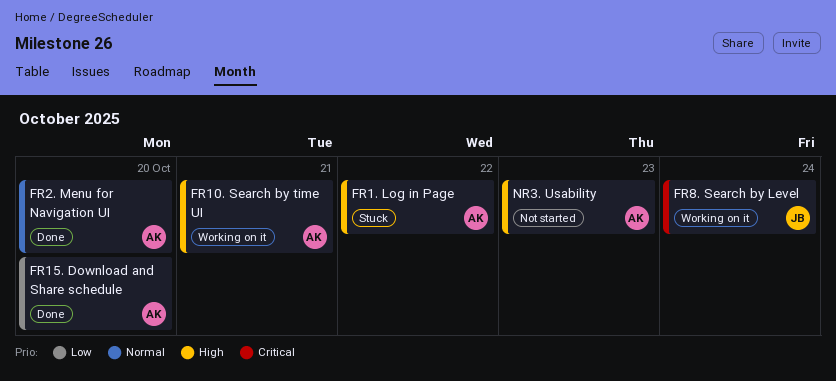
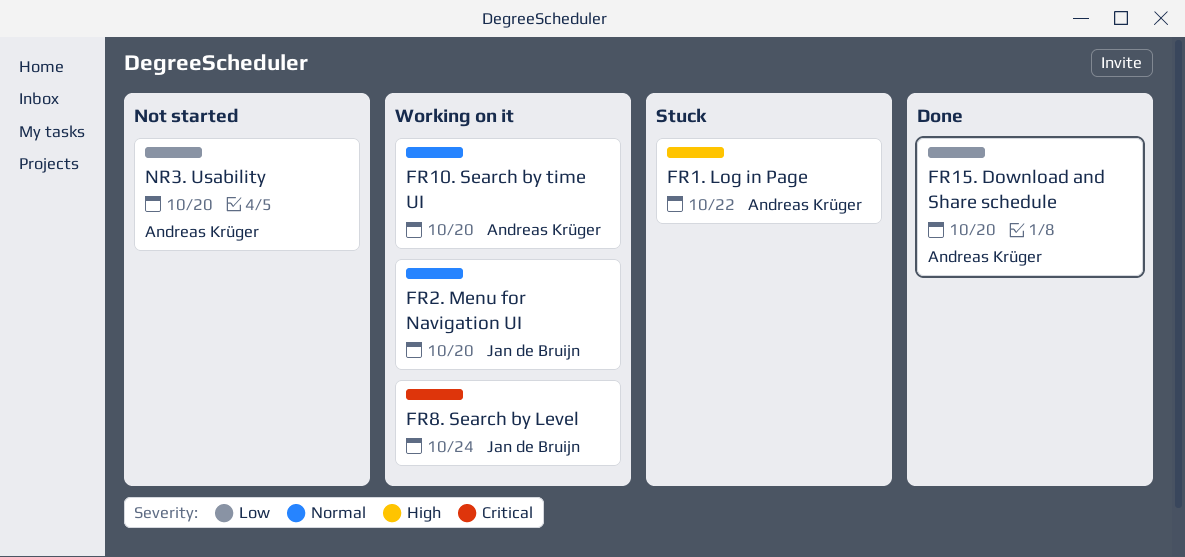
FR10. Search by time UI, priority: High -> Normal
FR10. Search by time UI, due: Oct 21 -> Oct 20
FR2. Menu for Navigation UI, status: Done -> Working on it
FR2. Menu for Navigation UI, owner: Andreas Krüger -> Jan de Bruijn
NR3. Usability, priority: High -> Low
NR3. Usability, due: Oct 23 -> Oct 20

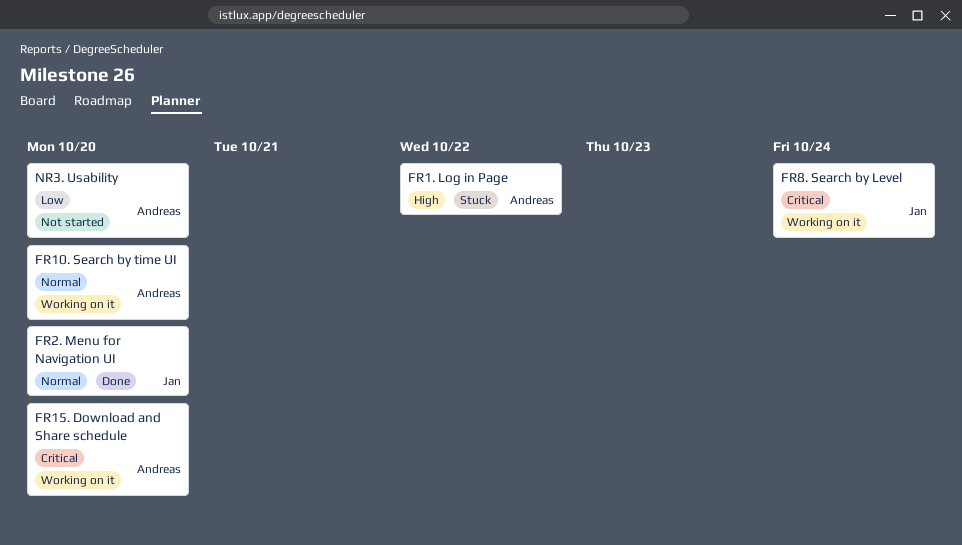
FR15. Download and Share schedule, status: Done -> Working on it
FR15. Download and Share schedule, priority: Low -> Critical
FR2. Menu for Navigation UI, status: Working on it -> Done

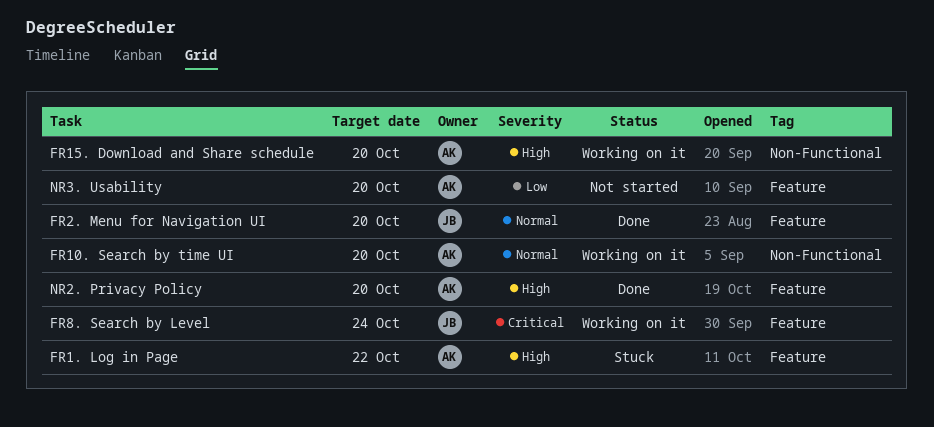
FR15. Download and Share schedule, priority: Critical -> High
NR2. Privacy Policy: none -> present

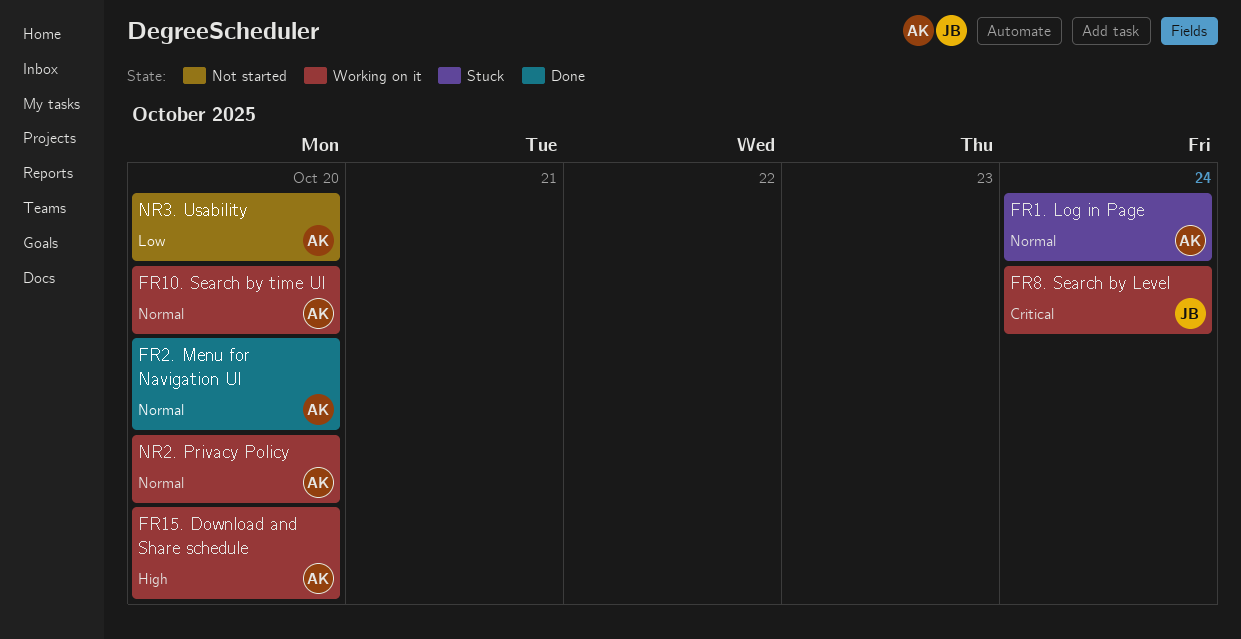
FR1. Log in Page, priority: High -> Normal
FR1. Log in Page, due: Oct 22 -> Oct 24
FR2. Menu for Navigation UI, owner: JB -> AK
NR2. Privacy Policy, status: Done -> Working on it
NR2. Privacy Policy, priority: High -> Normal

